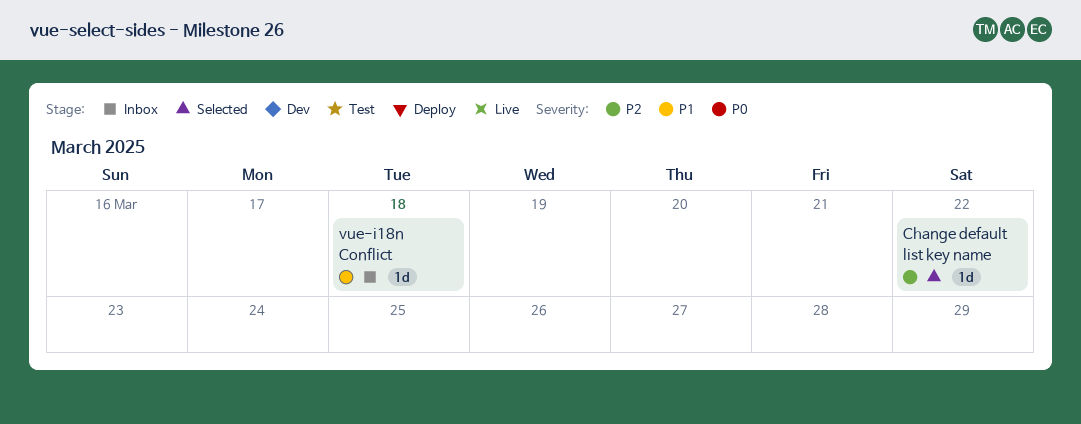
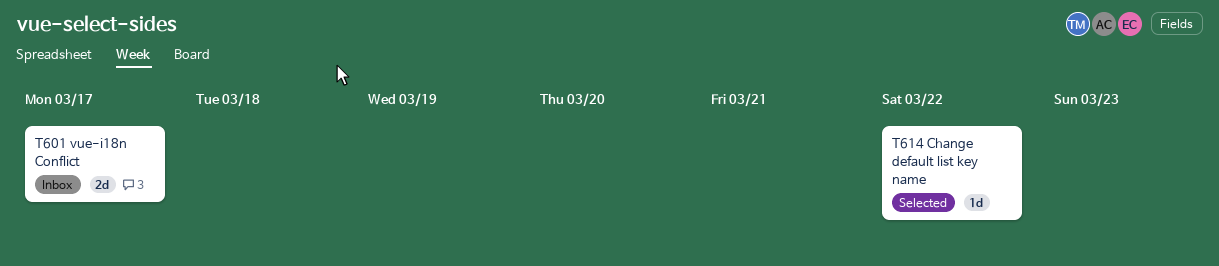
vue-i18n Conflict, estimate: 1d -> 2d
vue-i18n Conflict, due: Mar 18 -> Mar 17

